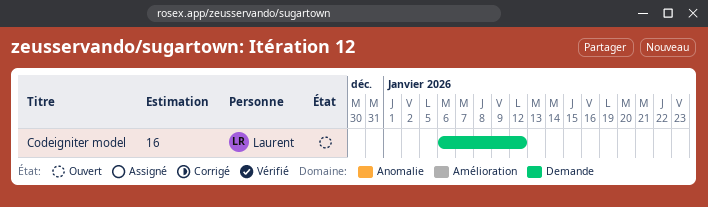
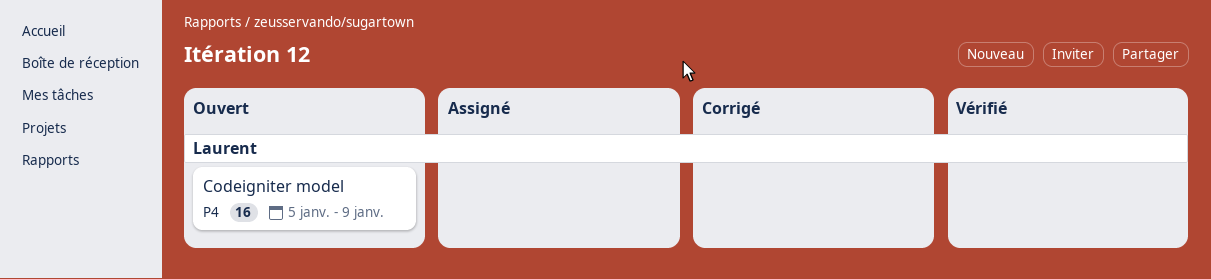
Codeigniter model, start: Jan 6 -> Jan 5
Codeigniter model, due: Jan 12 -> Jan 9

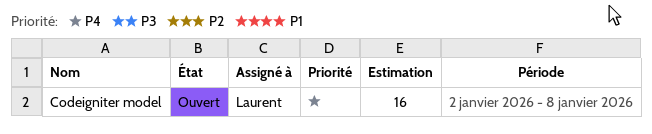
Codeigniter model, start: Jan 5 -> Jan 2
Codeigniter model, due: Jan 9 -> Jan 8

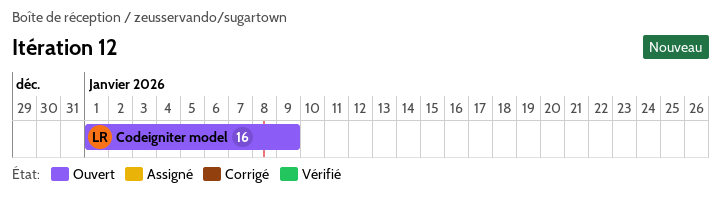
Codeigniter model, start: Jan 2 -> Jan 1
Codeigniter model, due: Jan 8 -> Jan 9

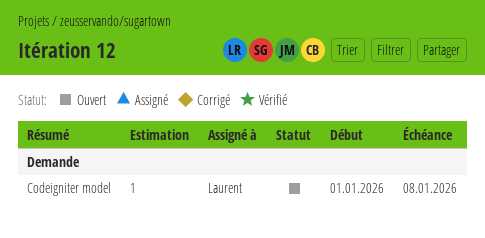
Codeigniter model, estimate: 16 -> 1
Codeigniter model, due: Jan 9 -> Jan 8

